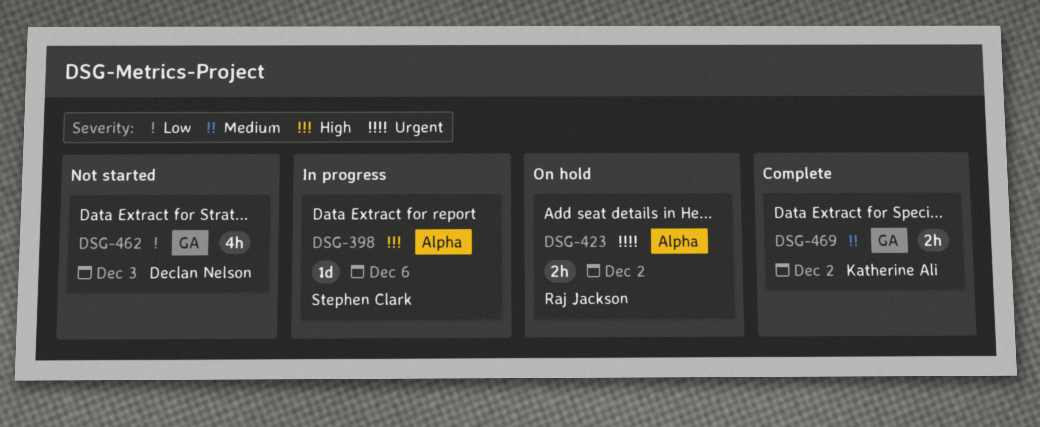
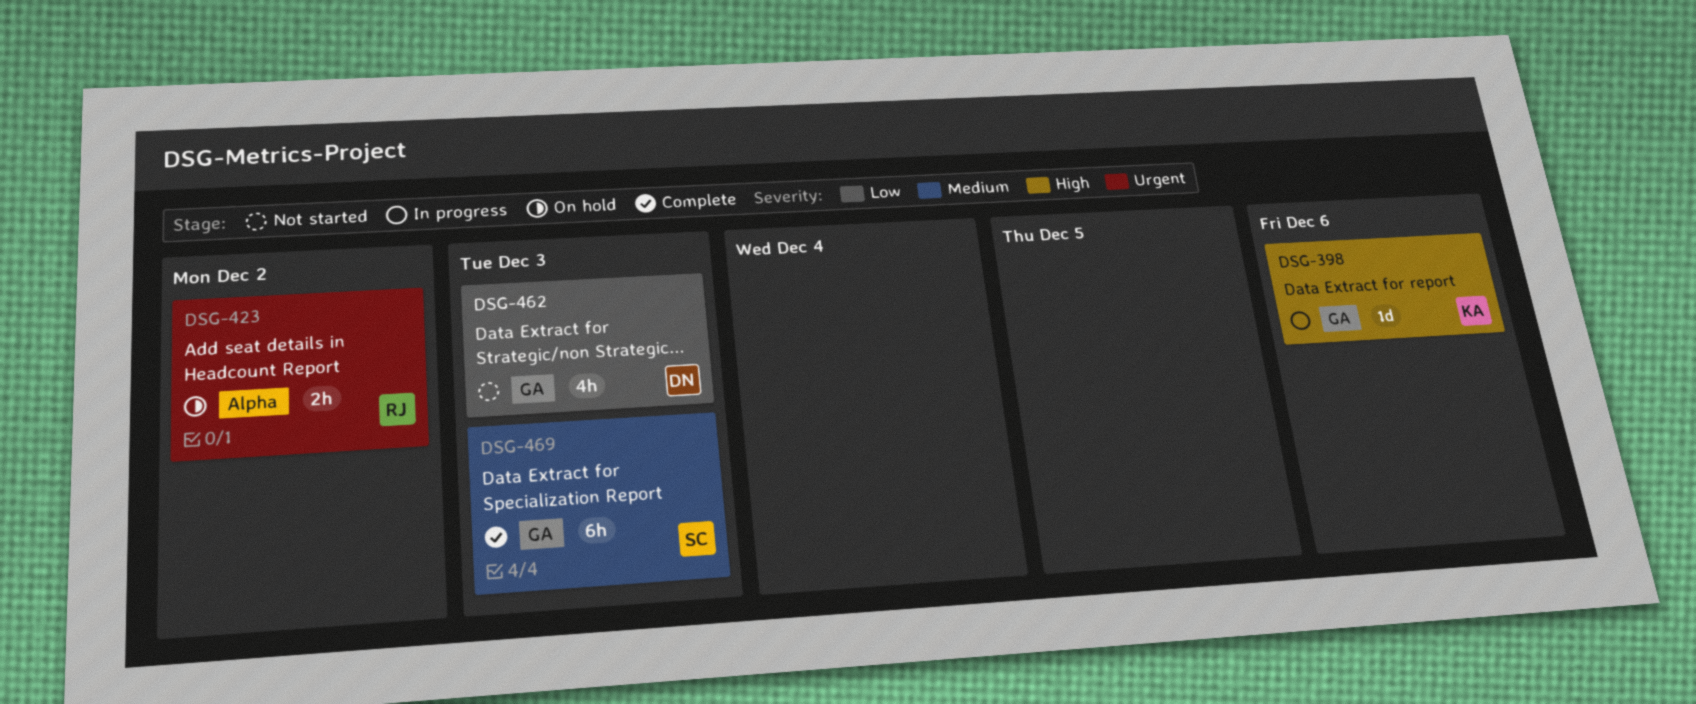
DSG-398, owner: Stephen Clark -> Katherine Ali
DSG-398, label: Alpha -> GA
DSG-469, owner: Katherine Ali -> Stephen Clark
DSG-469, estimate: 2h -> 6h
DSG-469, due: Dec 2 -> Dec 3

